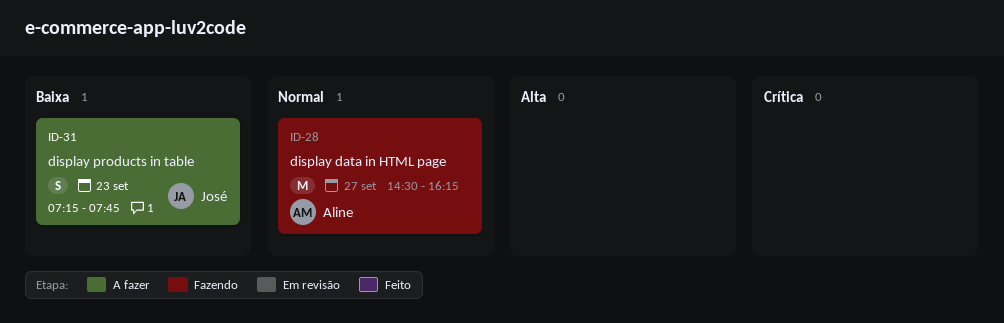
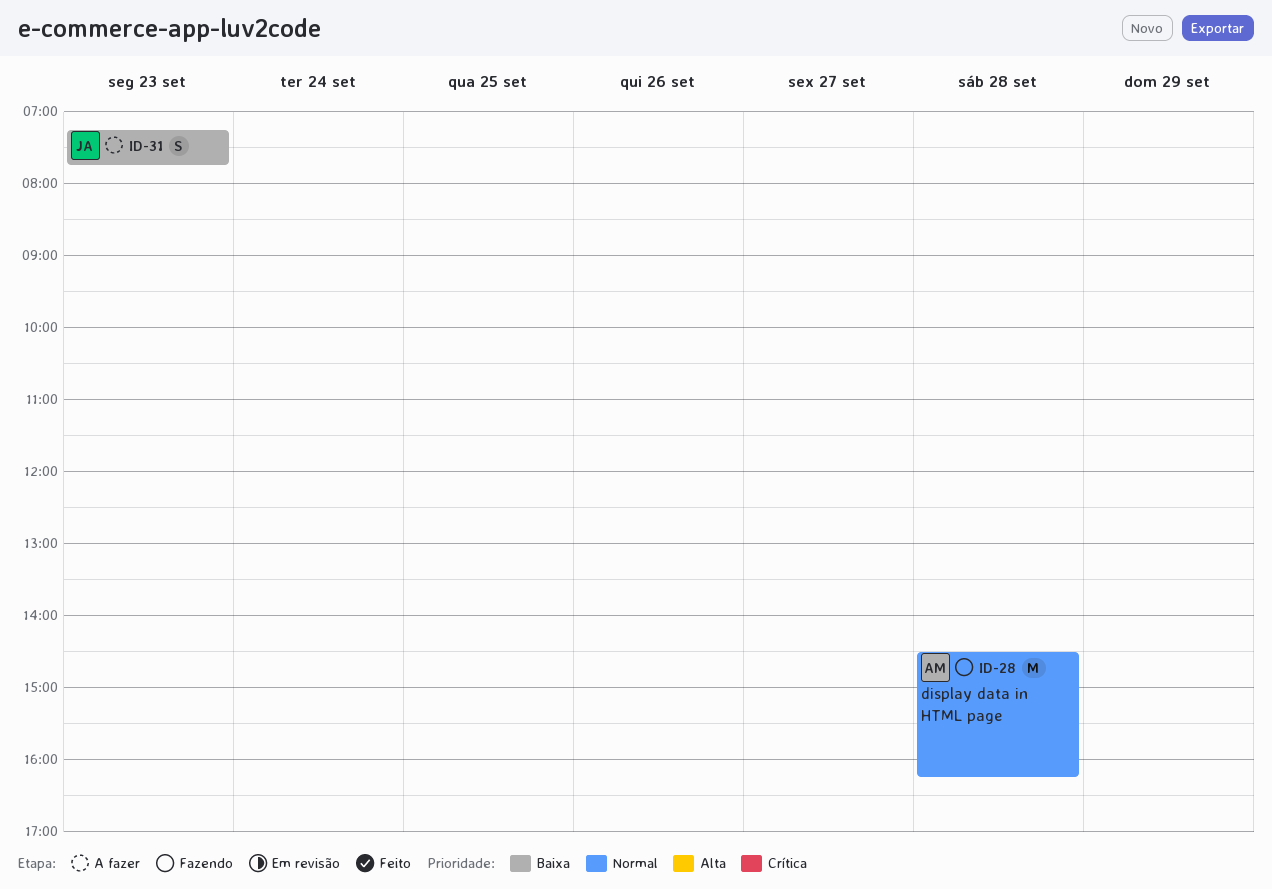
ID-28, day: Sep 27 -> Sep 28

